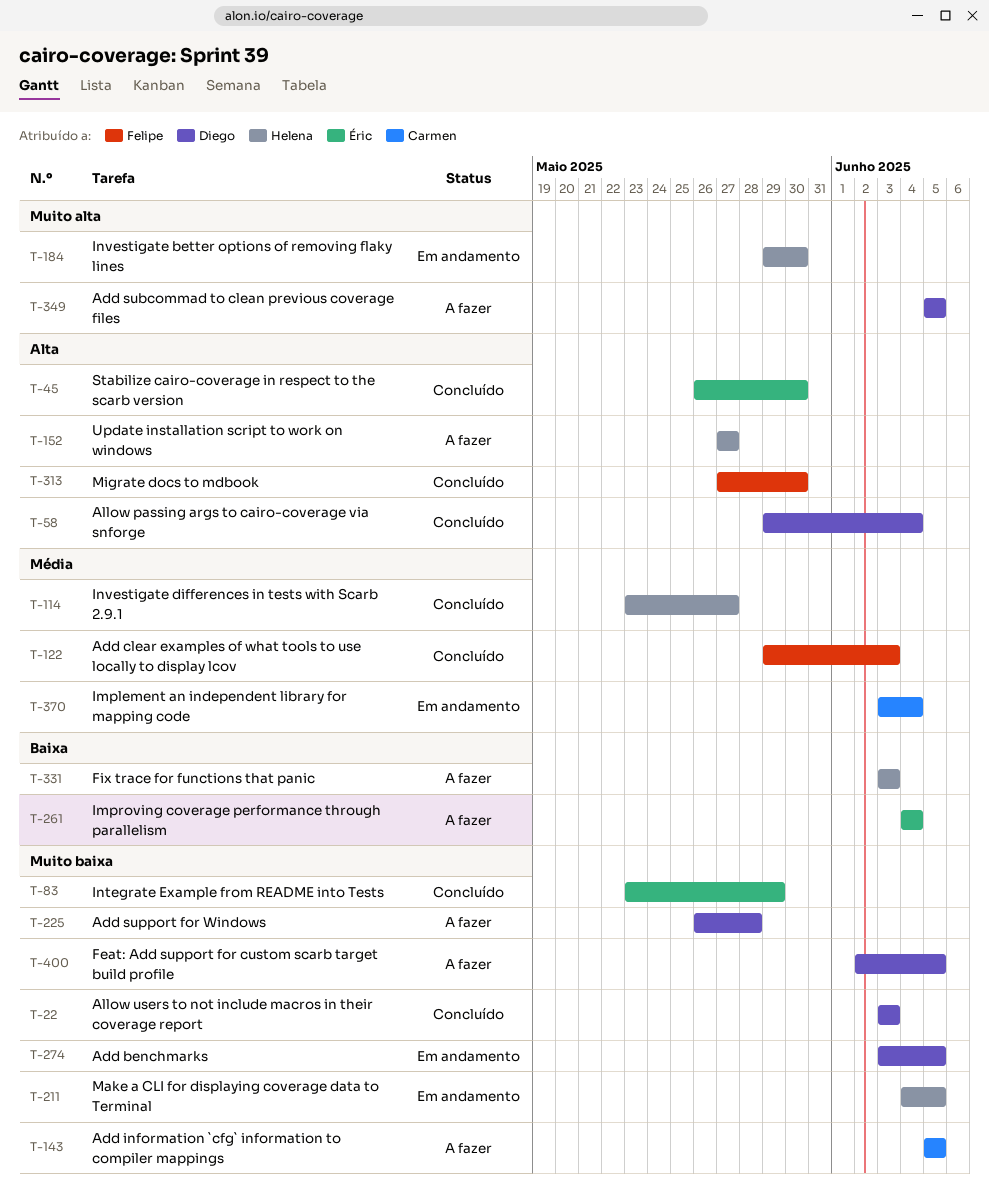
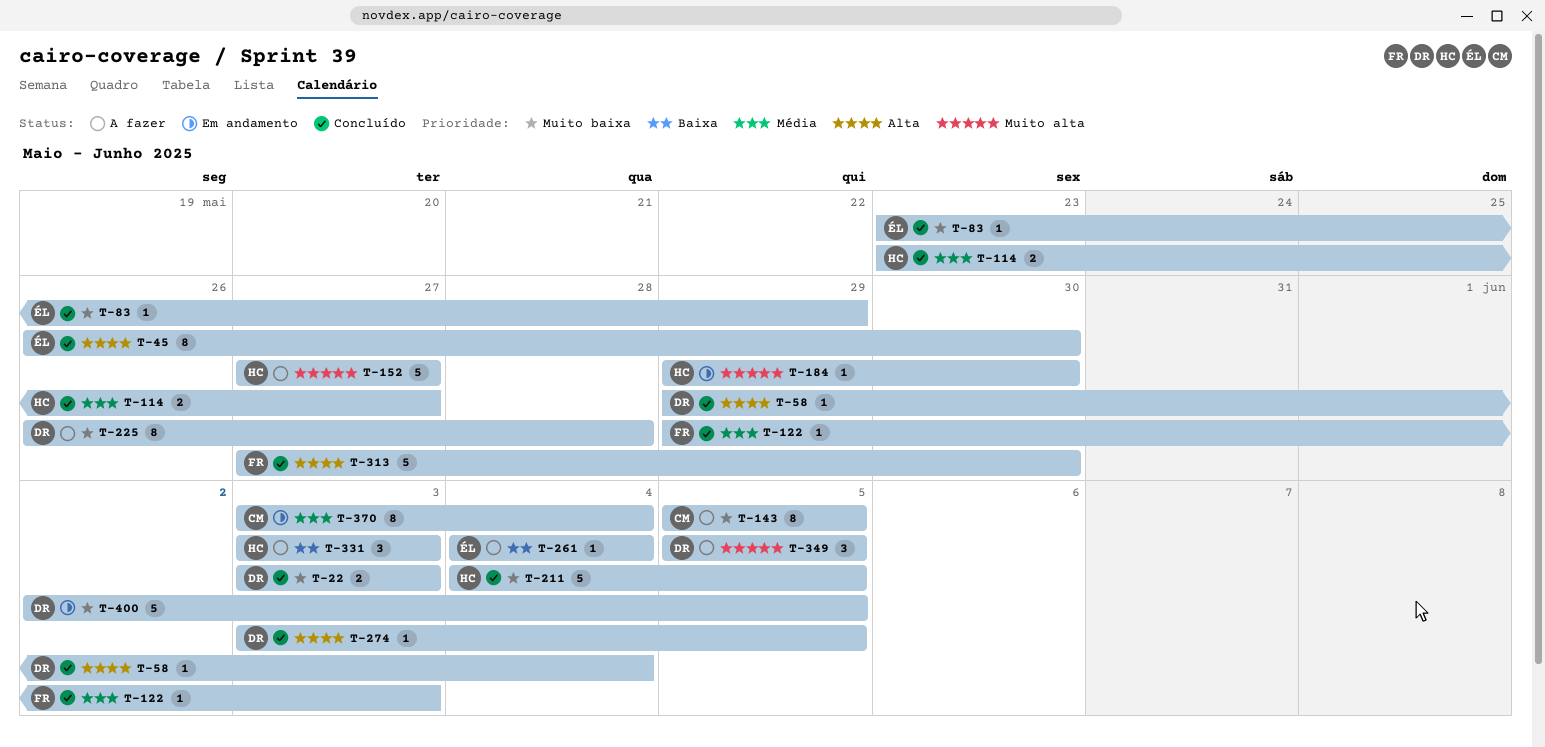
T-152, priority: Alta -> Muito alta
T-211, status: Em andamento -> Concluído
T-274, status: Em andamento -> Concluído
T-274, priority: Muito baixa -> Alta
T-400, status: A fazer -> Em andamento

